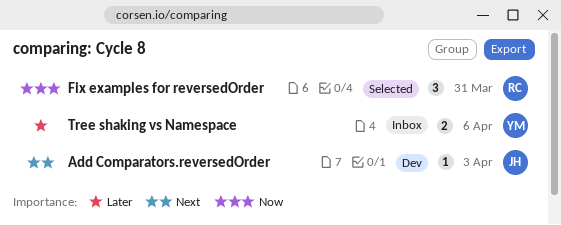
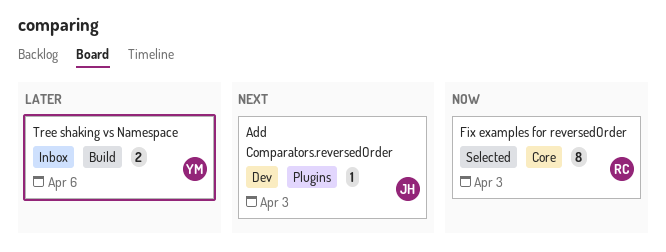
Fix examples for reversedOrder, estimate: 3 -> 8
Fix examples for reversedOrder, due: Mar 31 -> Apr 3

